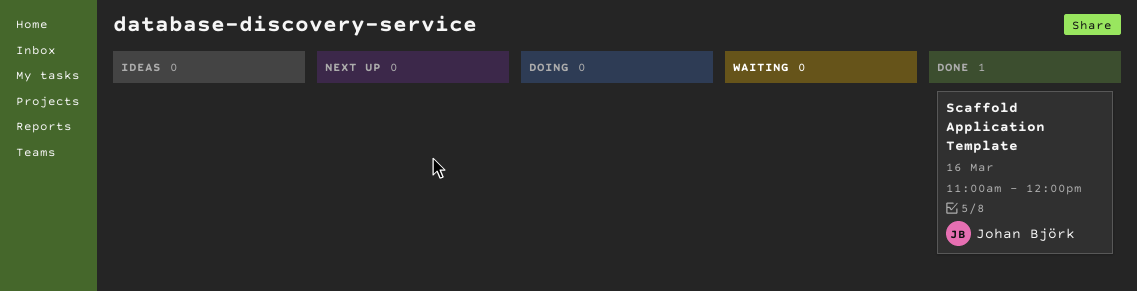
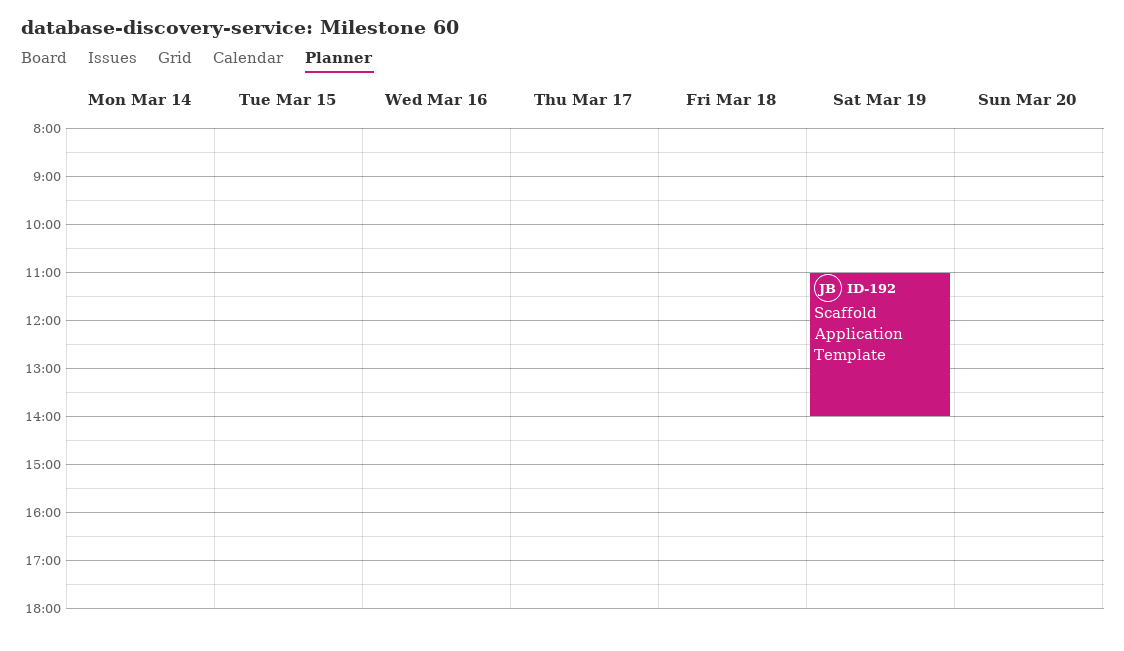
Scaffold Application Template, day: Mar 16 -> Mar 19
Scaffold Application Template, ends: 12:00 -> 14:00

